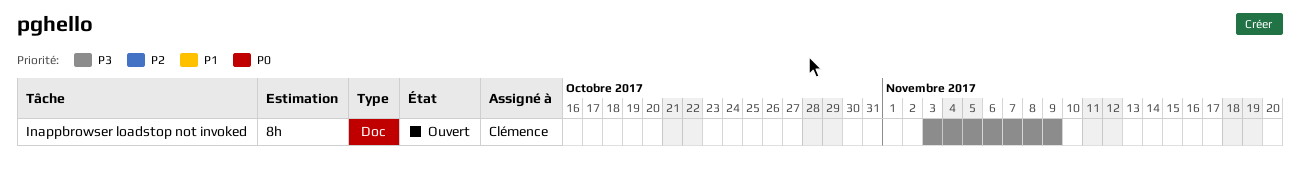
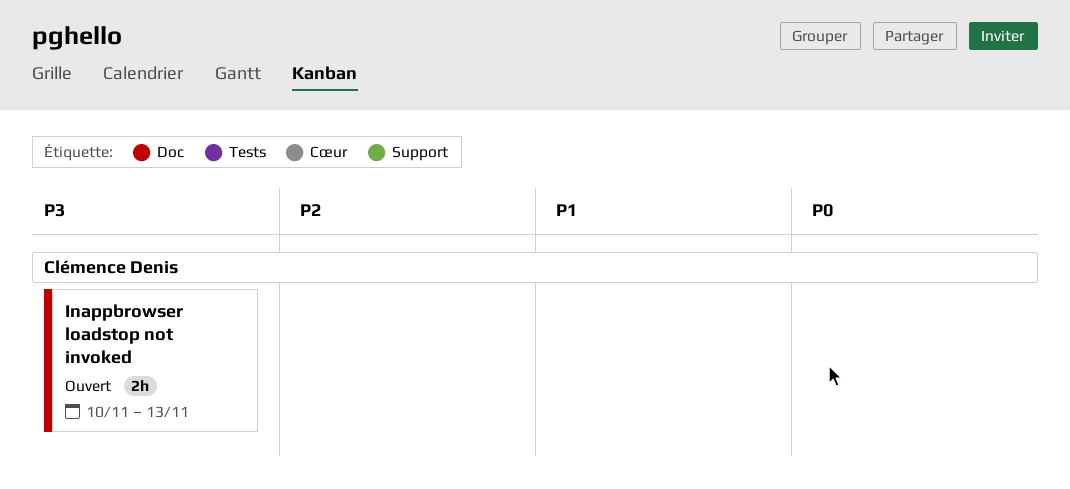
Inappbrowser loadstop not invoked, estimate: 8h -> 2h
Inappbrowser loadstop not invoked, start: Nov 3 -> Nov 10
Inappbrowser loadstop not invoked, due: Nov 9 -> Nov 13

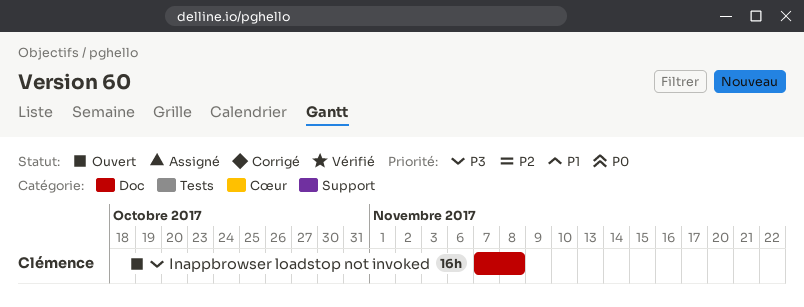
Inappbrowser loadstop not invoked, estimate: 2h -> 16h
Inappbrowser loadstop not invoked, start: Nov 10 -> Nov 7
Inappbrowser loadstop not invoked, due: Nov 13 -> Nov 8

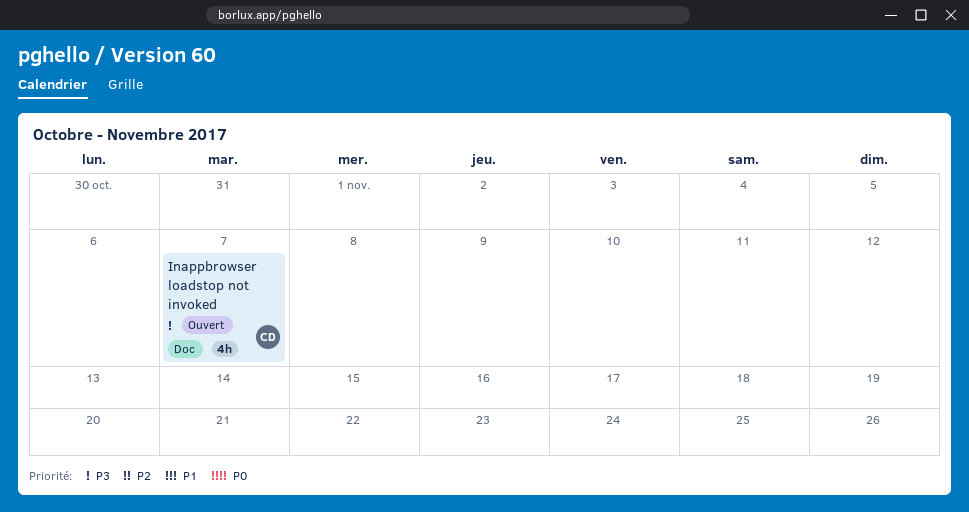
Inappbrowser loadstop not invoked, estimate: 16h -> 4h
Inappbrowser loadstop not invoked, due: Nov 8 -> Nov 7

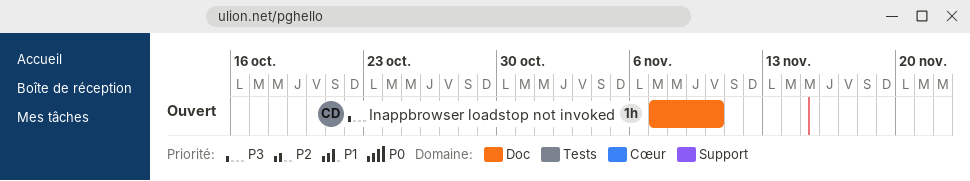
Inappbrowser loadstop not invoked, estimate: 4h -> 1h
Inappbrowser loadstop not invoked, due: Nov 7 -> Nov 10

